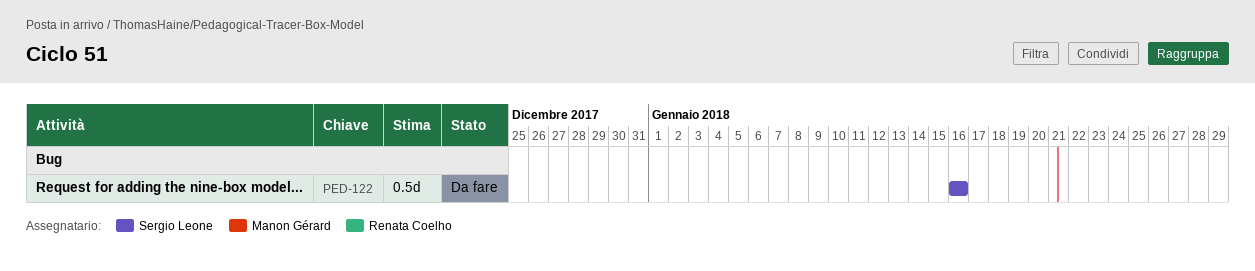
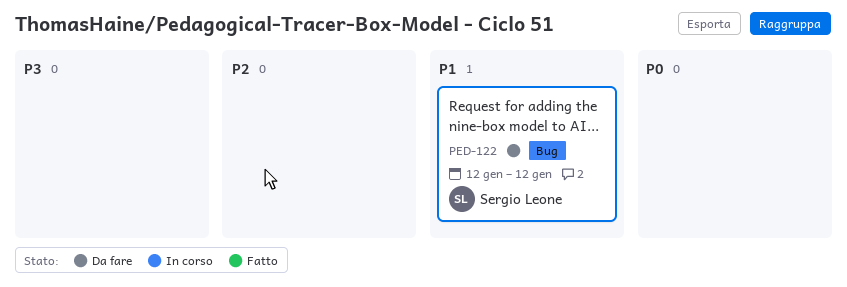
PED-122, start: Jan 16 -> Jan 12
PED-122, due: Jan 16 -> Jan 12

